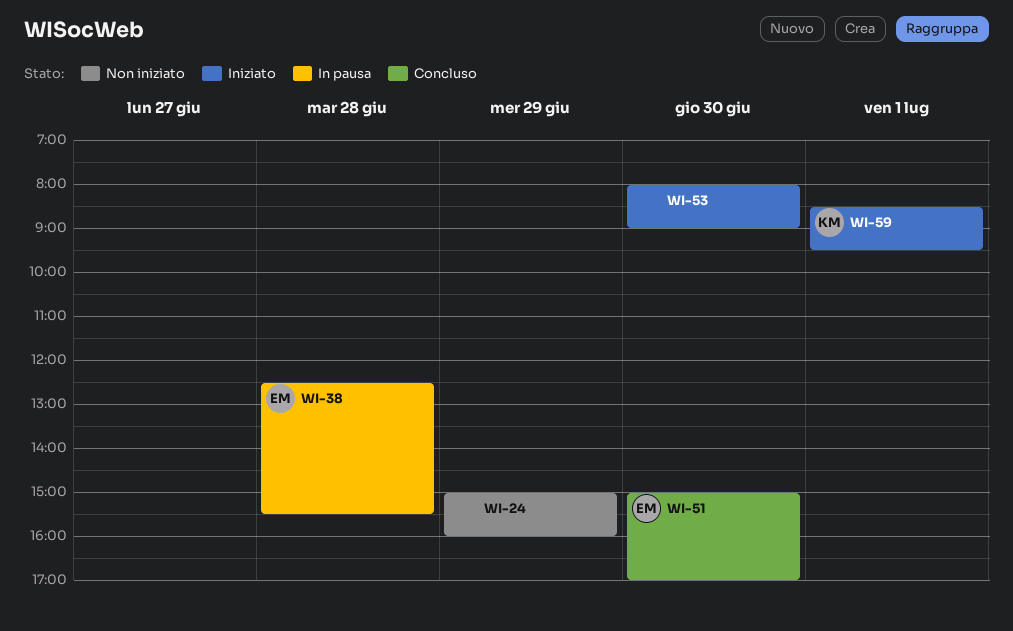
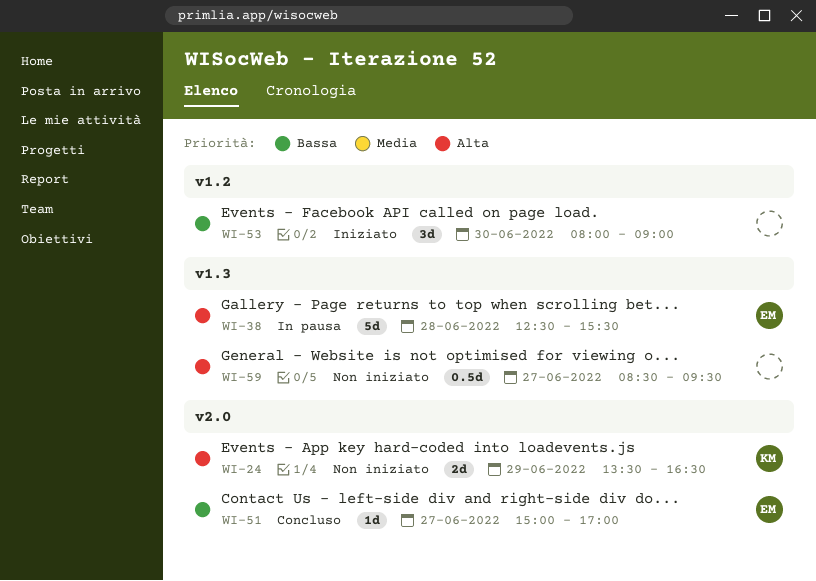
WI-24, owner: none -> KM
WI-24, begins: 15:00 -> 13:30
WI-24, ends: 16:00 -> 16:30
WI-51, day: Jun 30 -> Jun 27
WI-59, status: Iniziato -> Non iniziato
WI-59, owner: KM -> none
WI-59, day: Jul 1 -> Jun 27

